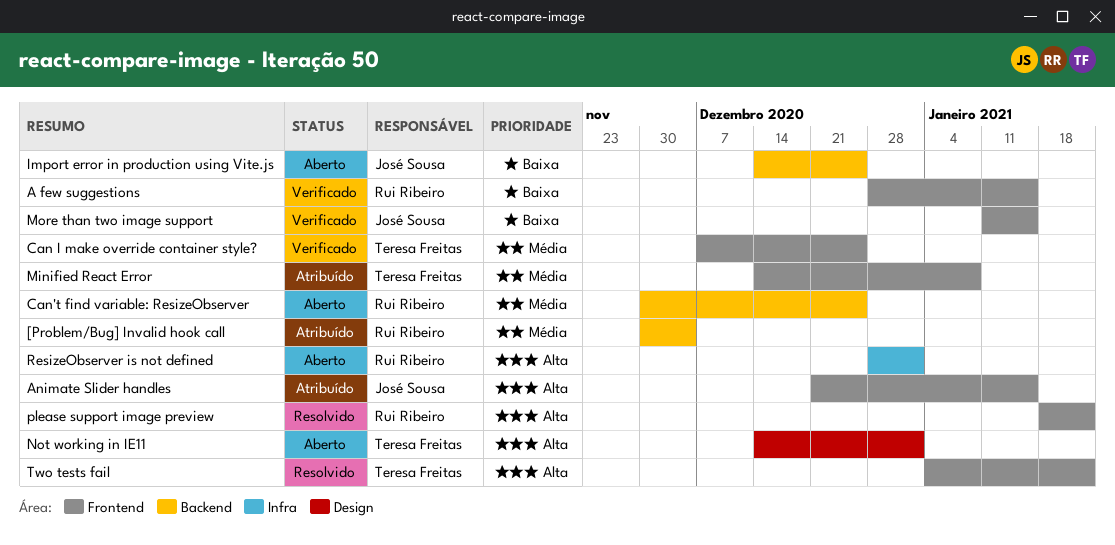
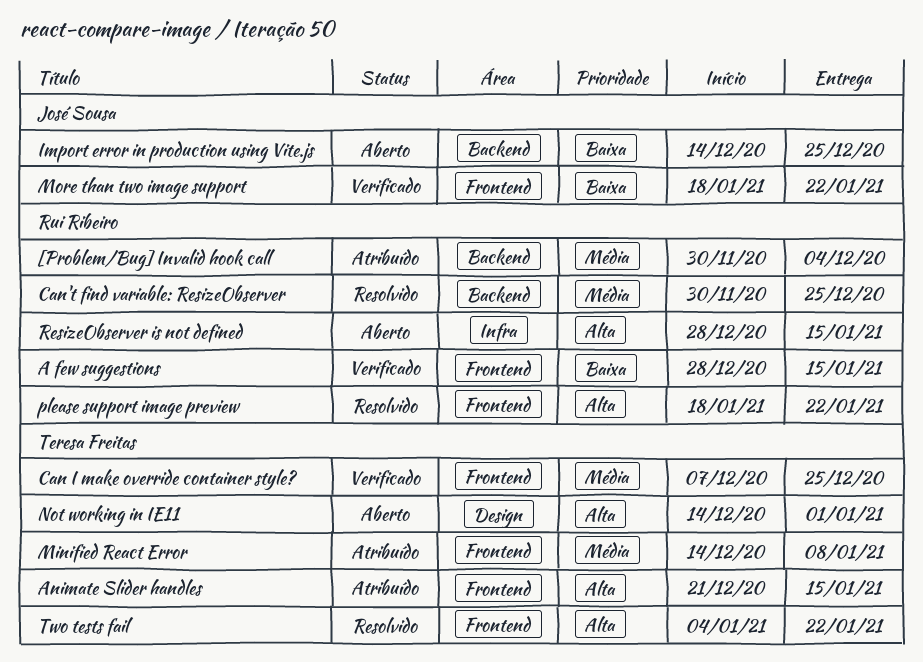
Animate Slider handles, owner: José Sousa -> Teresa Freitas
Can't find variable: ResizeObserver, status: Aberto -> Resolvido
More than two image support, start: Jan 11 -> Jan 18
More than two image support, due: Jan 15 -> Jan 22
ResizeObserver is not defined, due: Jan 1 -> Jan 15

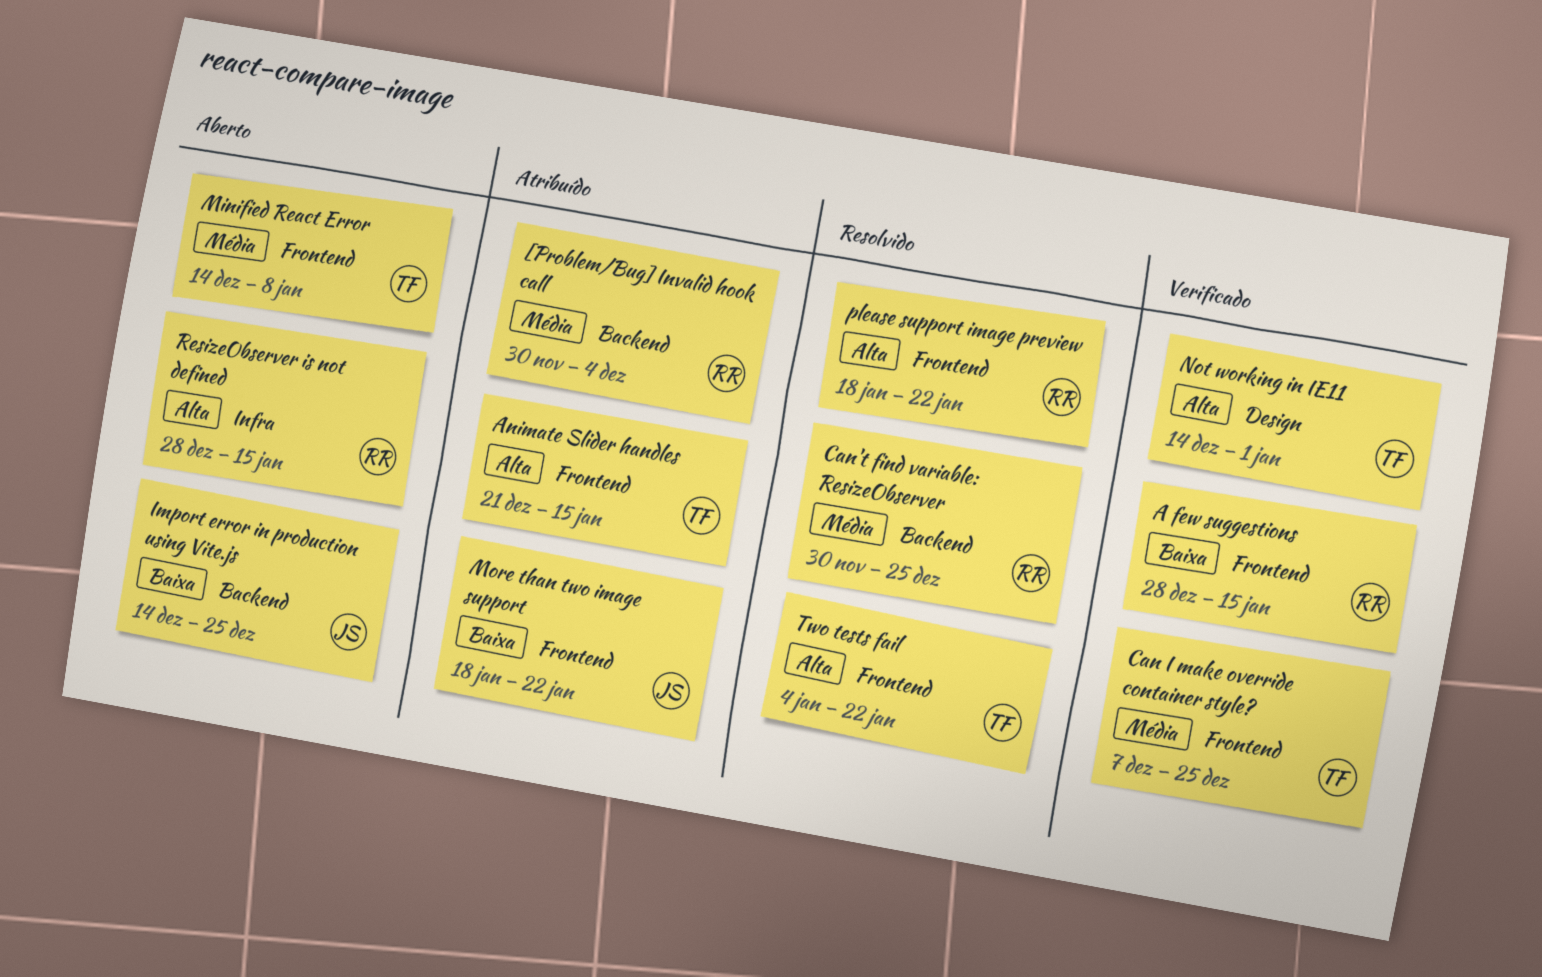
Minified React Error, status: Atribuído -> Aberto
More than two image support, status: Verificado -> Atribuído
Not working in IE11, status: Aberto -> Verificado

